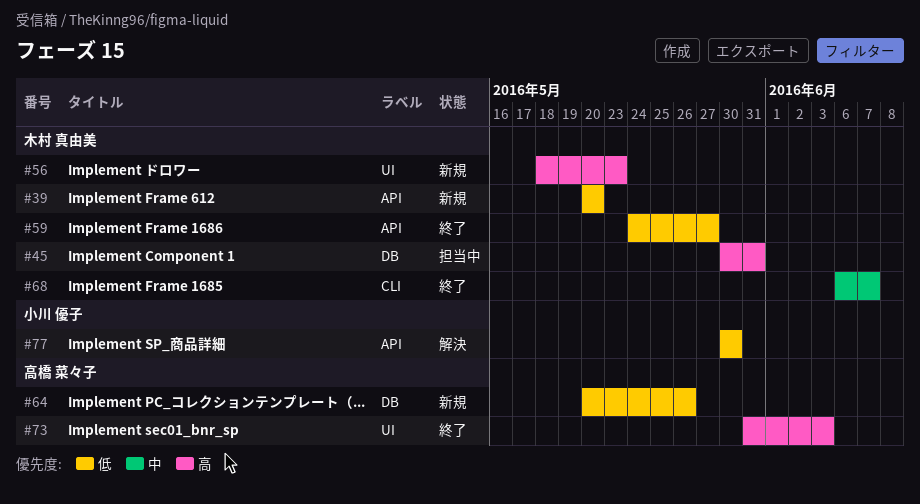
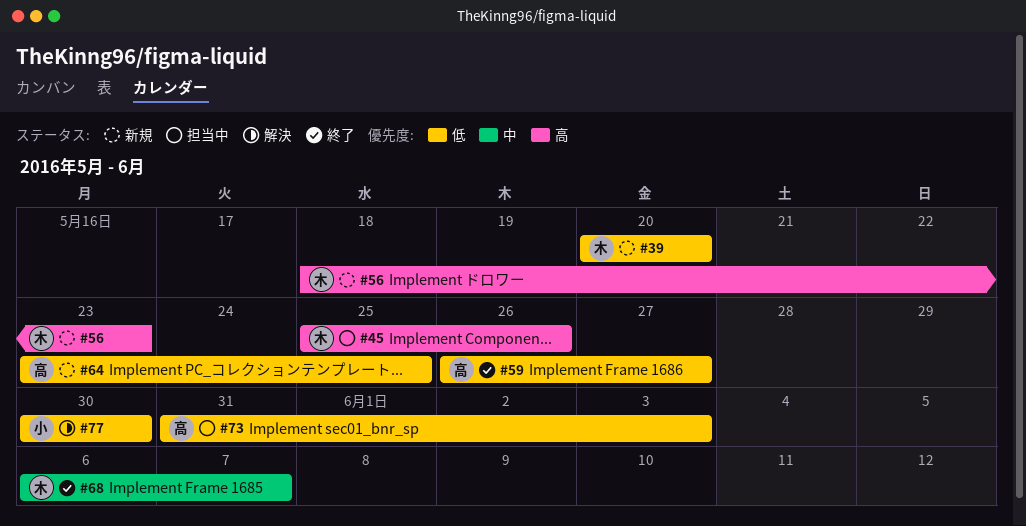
#45, start: May 30 -> May 25
#45, due: May 31 -> May 26
#59, owner: 木村 真由美 -> 高橋 菜々子
#59, start: May 24 -> May 26
#64, start: May 20 -> May 23
#64, due: May 26 -> May 25
#73, status: 終了 -> 担当中
#73, priority: 高 -> 低

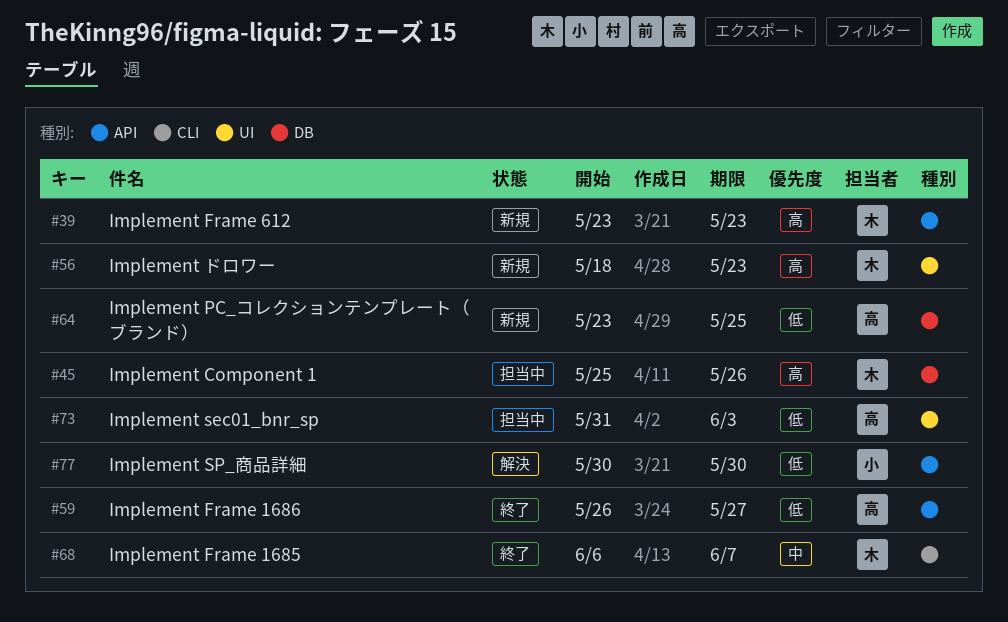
#39, priority: 低 -> 高
#39, start: May 20 -> May 23
#39, due: May 20 -> May 23

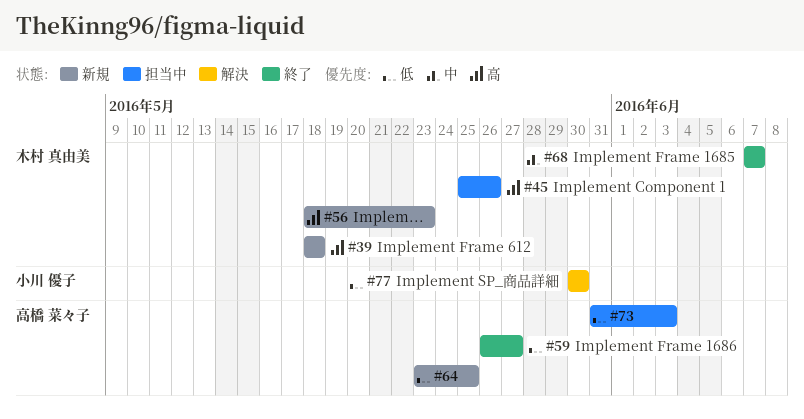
#39, start: May 23 -> May 18
#39, due: May 23 -> May 18
#68, start: Jun 6 -> Jun 7

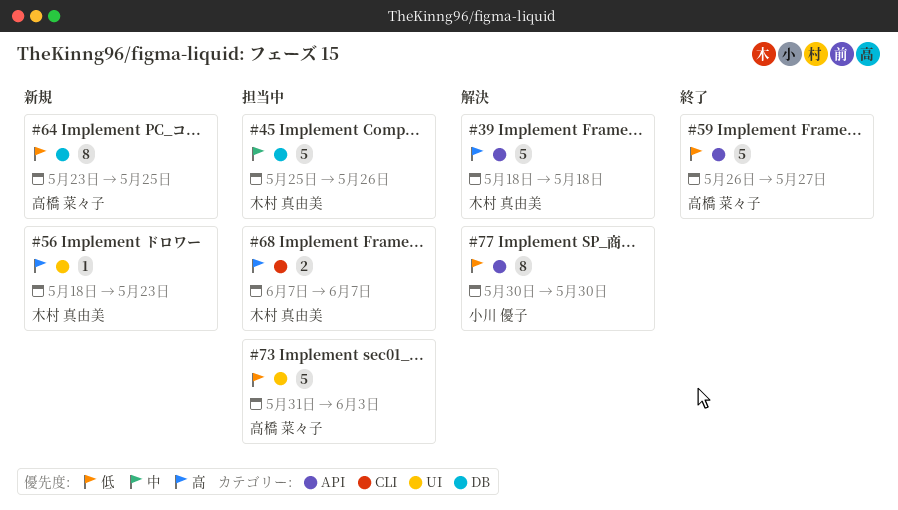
#39, status: 新規 -> 解決
#45, priority: 高 -> 中
#68, status: 終了 -> 担当中
#68, priority: 中 -> 高

